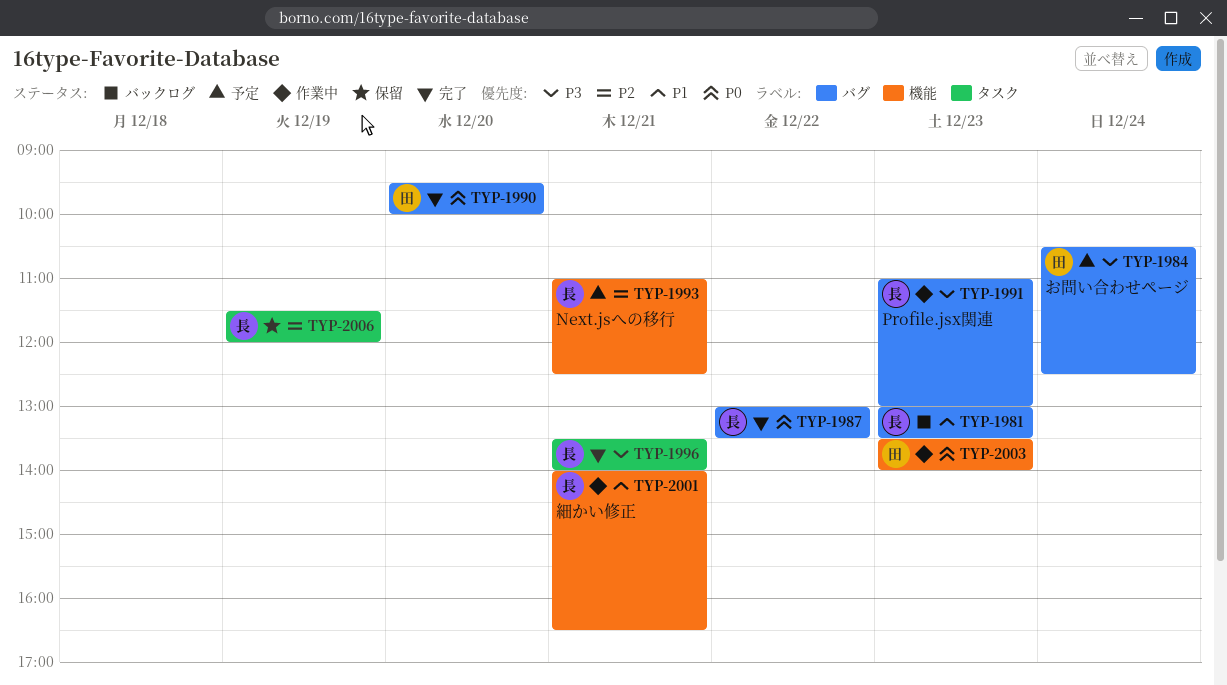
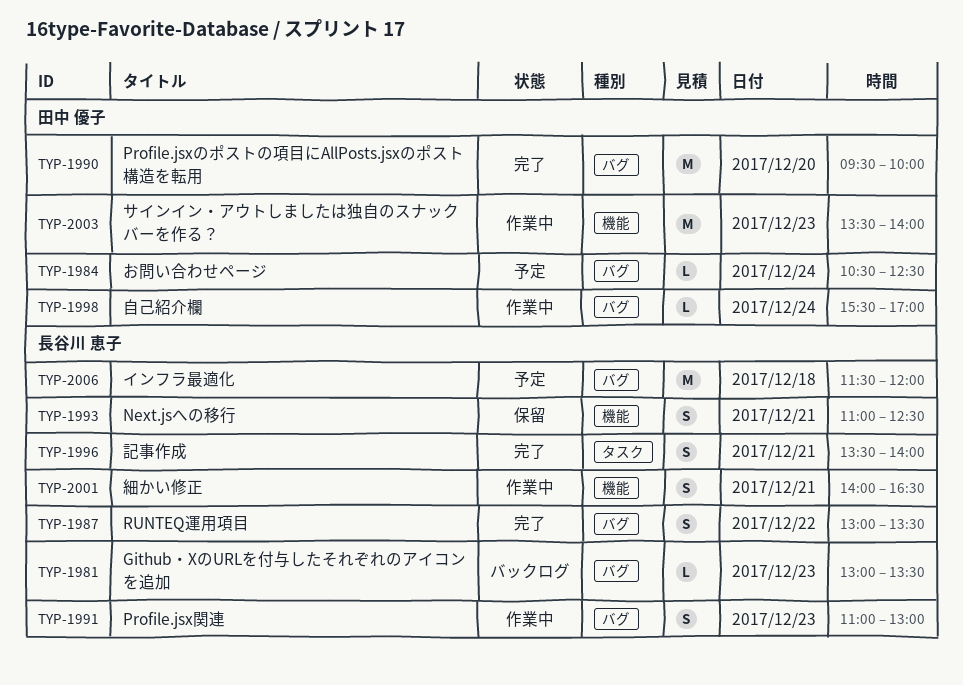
TYP-1993, status: 予定 -> 保留
TYP-1998: none -> present
TYP-2006, status: 保留 -> 予定
TYP-2006, label: タスク -> バグ
TYP-2006, day: Dec 19 -> Dec 18

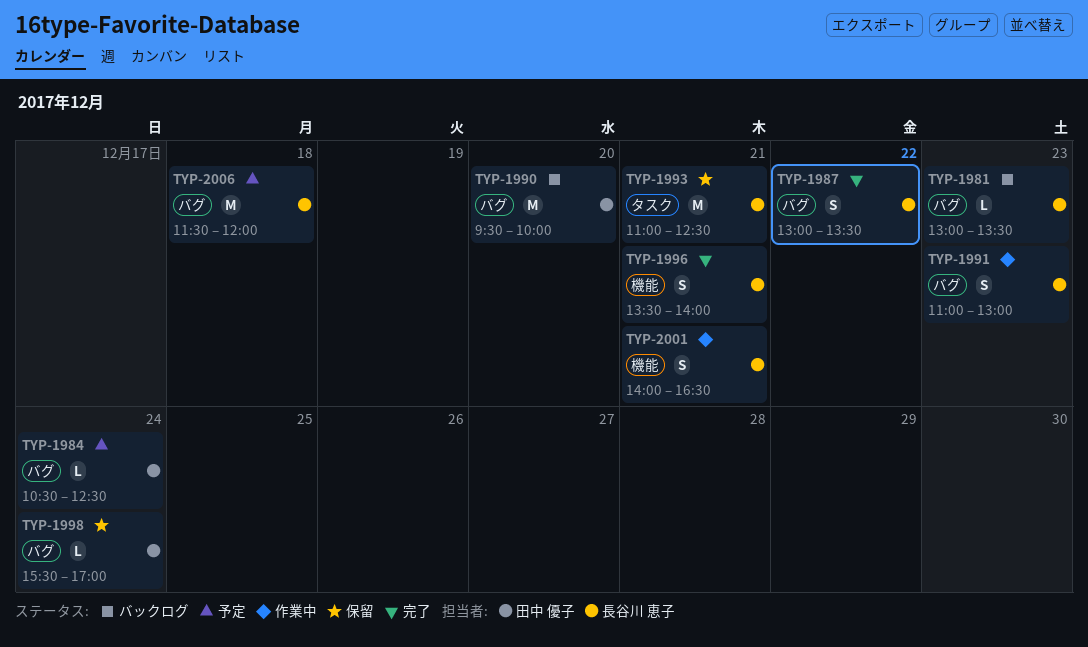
TYP-1990, status: 完了 -> バックログ
TYP-1993, label: 機能 -> タスク
TYP-1993, estimate: S -> M
TYP-1996, label: タスク -> 機能
TYP-1998, status: 作業中 -> 保留
TYP-2003: present -> none

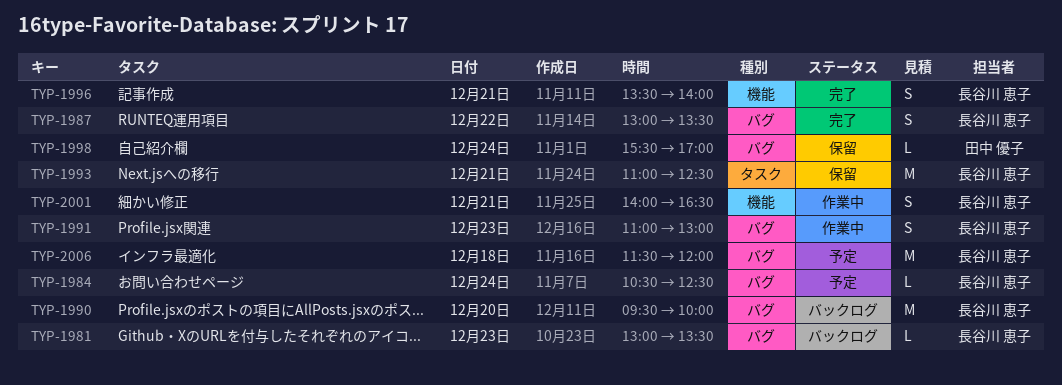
TYP-1984, owner: 田中 優子 -> 長谷川 恵子
TYP-1990, owner: 田中 優子 -> 長谷川 恵子

